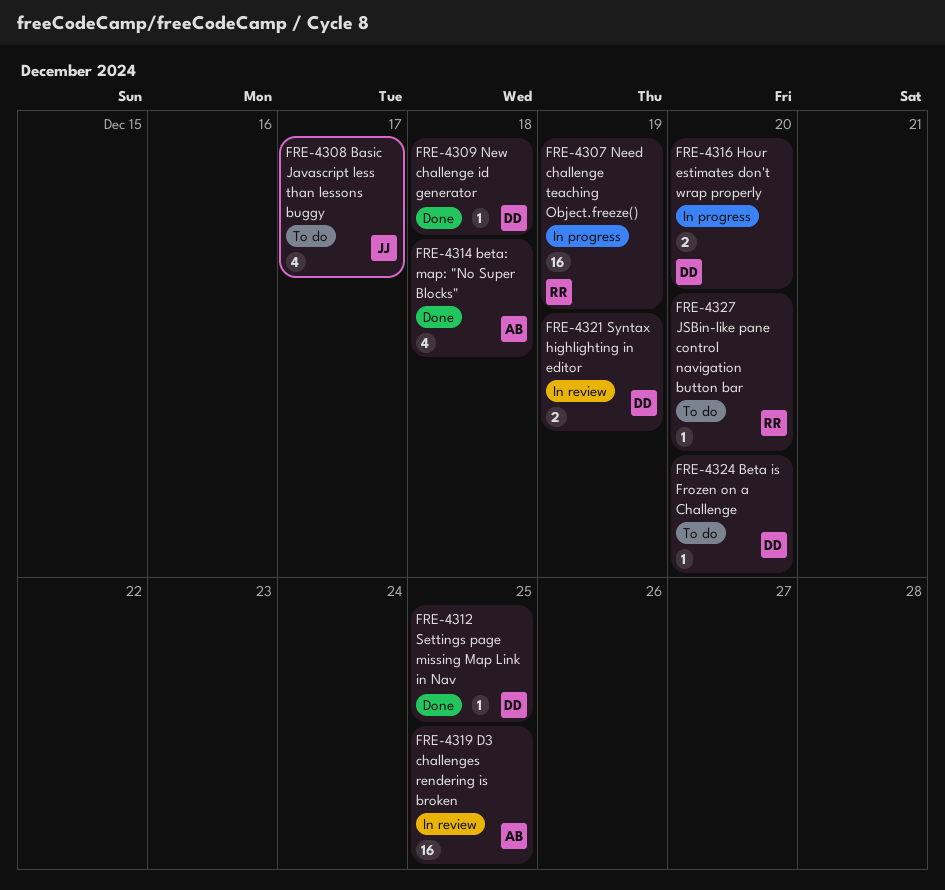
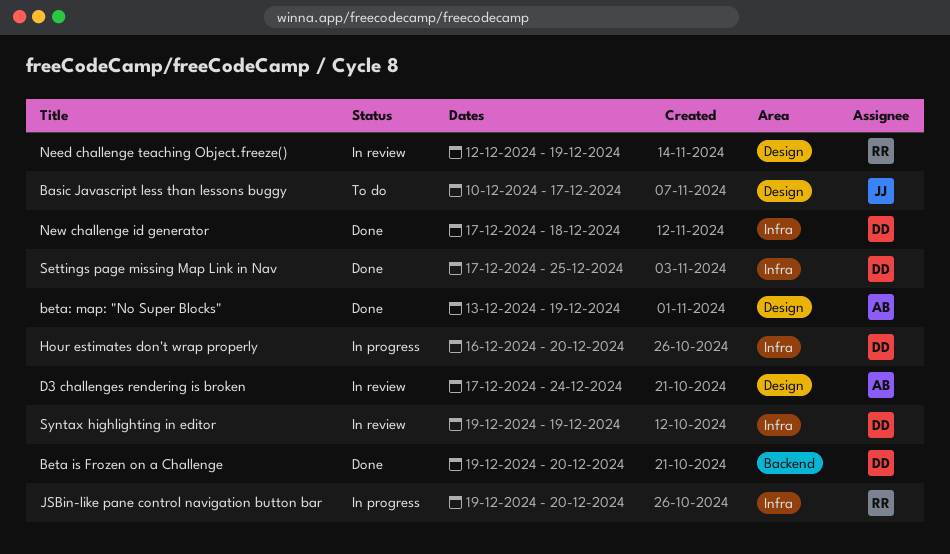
Beta is Frozen on a Challenge, status: To do -> Done
beta: map: "No Super Blocks", due: Dec 18 -> Dec 19
D3 challenges rendering is broken, due: Dec 25 -> Dec 24
JSBin-like pane control navigation button bar, status: To do -> In progress
Need challenge teaching Object.freeze(), status: In progress -> In review

